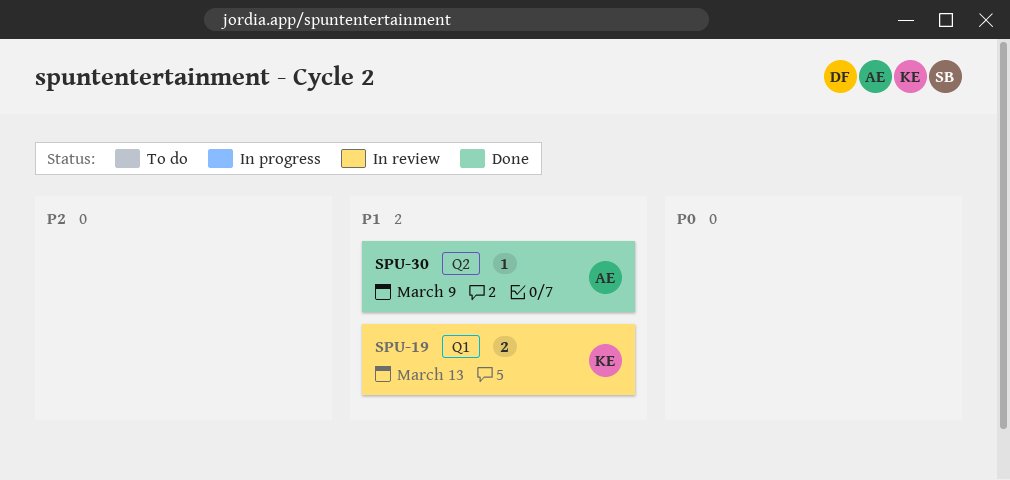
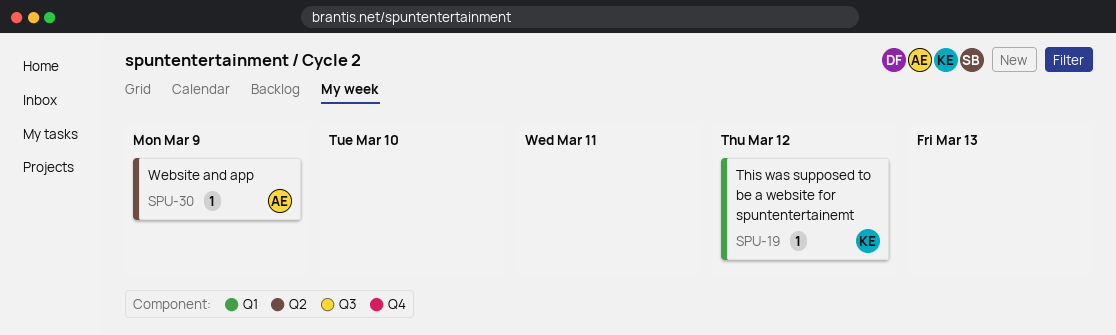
SPU-19, estimate: 2 -> 1
SPU-19, due: Mar 13 -> Mar 12

